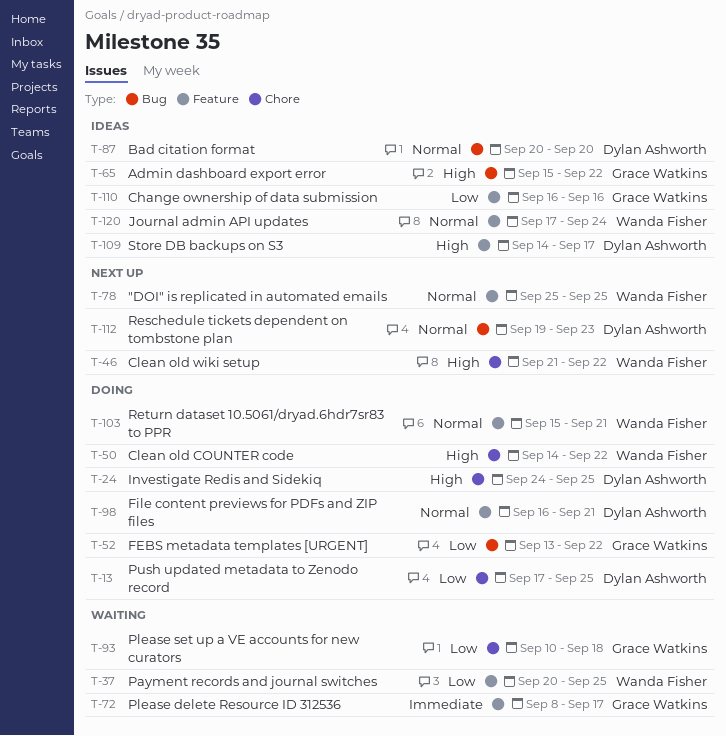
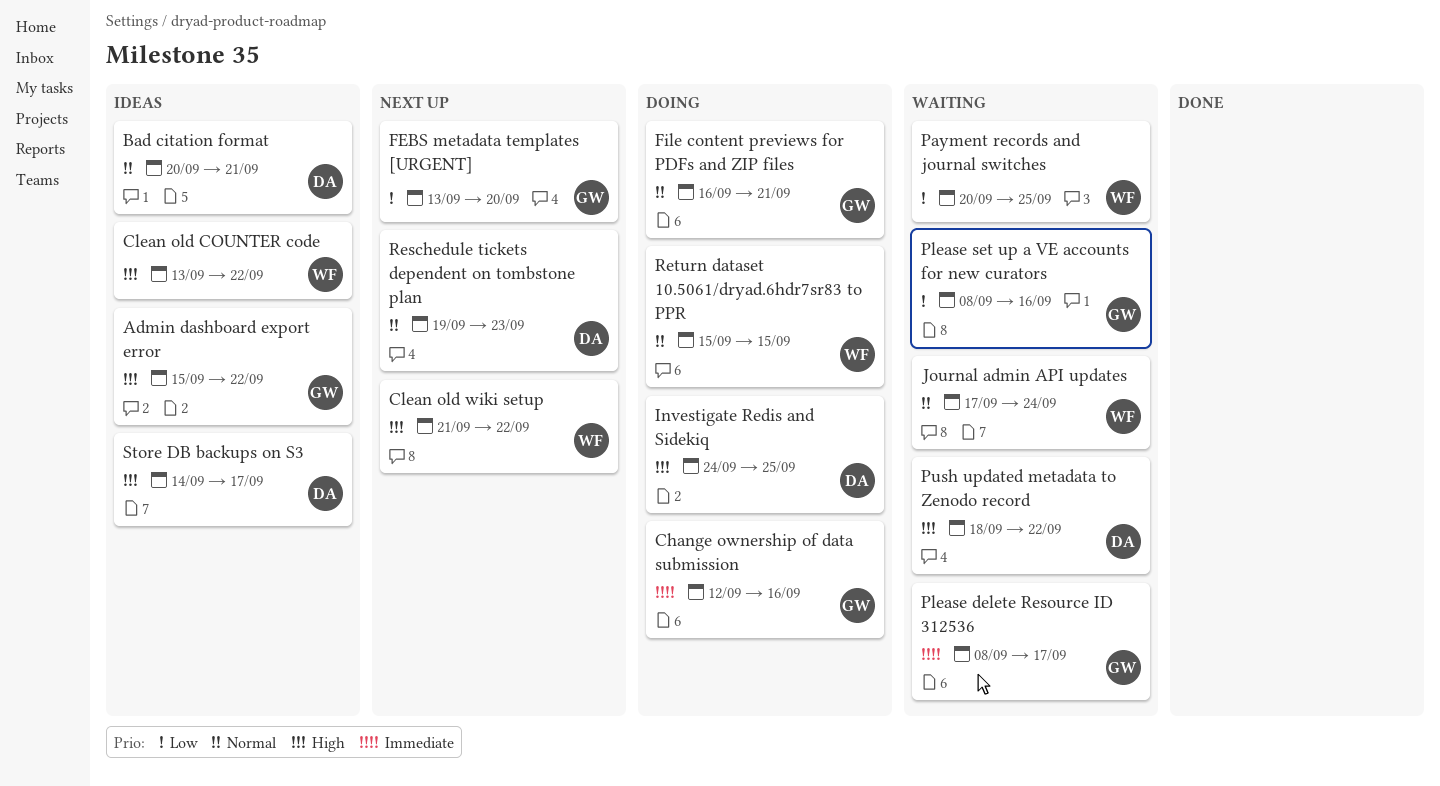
"DOI" is replicated in automated emails: present -> none
Bad citation format, due: Sep 20 -> Sep 21
Change ownership of data submission, status: Ideas -> Doing
Change ownership of data submission, priority: Low -> Immediate
Change ownership of data submission, start: Sep 16 -> Sep 12
Clean old COUNTER code, status: Doing -> Ideas
Clean old COUNTER code, start: Sep 14 -> Sep 13
FEBS metadata templates [URGENT], status: Doing -> Next up
FEBS metadata templates [URGENT], due: Sep 22 -> Sep 20
File content previews for PDFs and ZIP files, owner: Dylan Ashworth -> Grace Watkins
Journal admin API updates, status: Ideas -> Waiting
Please set up a VE accounts for new curators, start: Sep 10 -> Sep 8
Please set up a VE accounts for new curators, due: Sep 18 -> Sep 16
Push updated metadata to Zenodo record, status: Doing -> Waiting
Push updated metadata to Zenodo record, priority: Low -> High
Push updated metadata to Zenodo record, start: Sep 17 -> Sep 18
Push updated metadata to Zenodo record, due: Sep 25 -> Sep 22
Return dataset 10.5061/dryad.6hdr7sr83 to PPR, due: Sep 21 -> Sep 15

